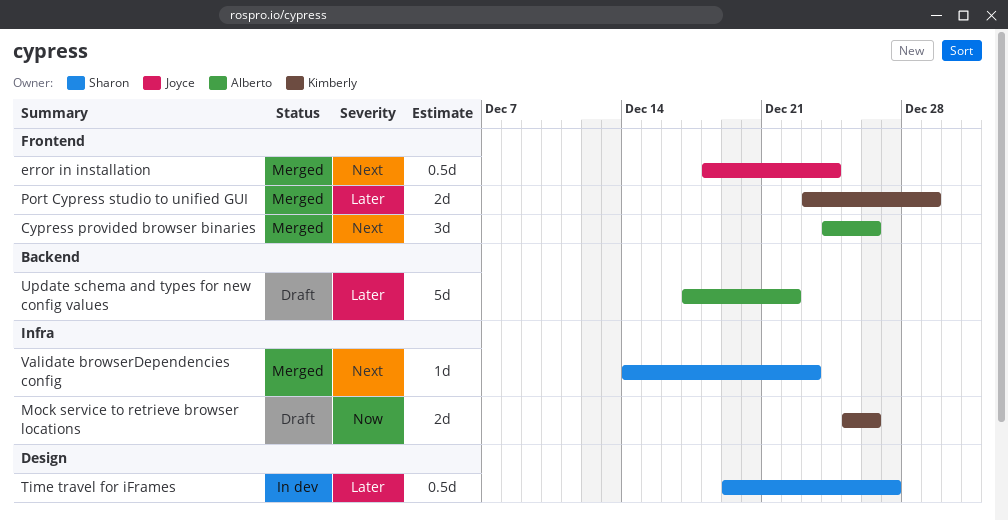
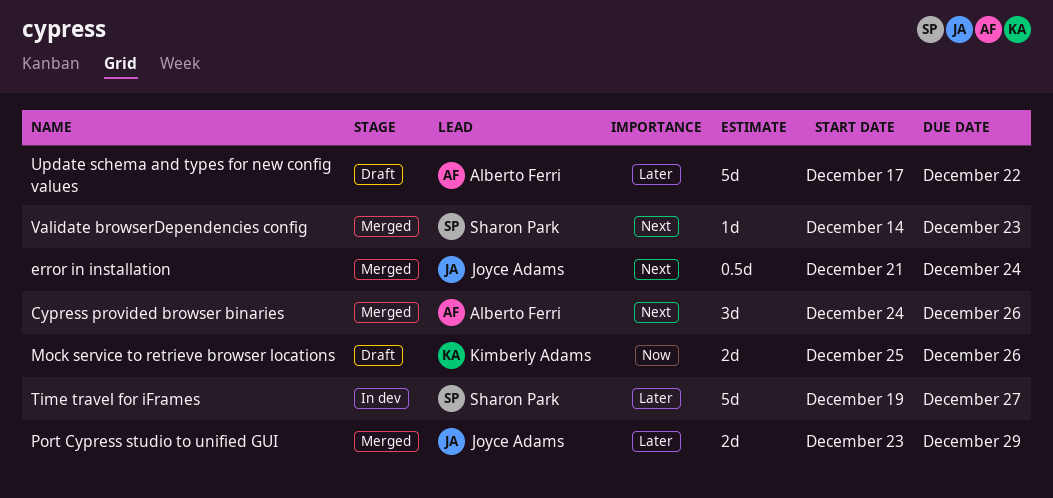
error in installation, start: Dec 18 -> Dec 21
Port Cypress studio to unified GUI, owner: Kimberly Adams -> Joyce Adams
Time travel for iFrames, estimate: 0.5d -> 5d

